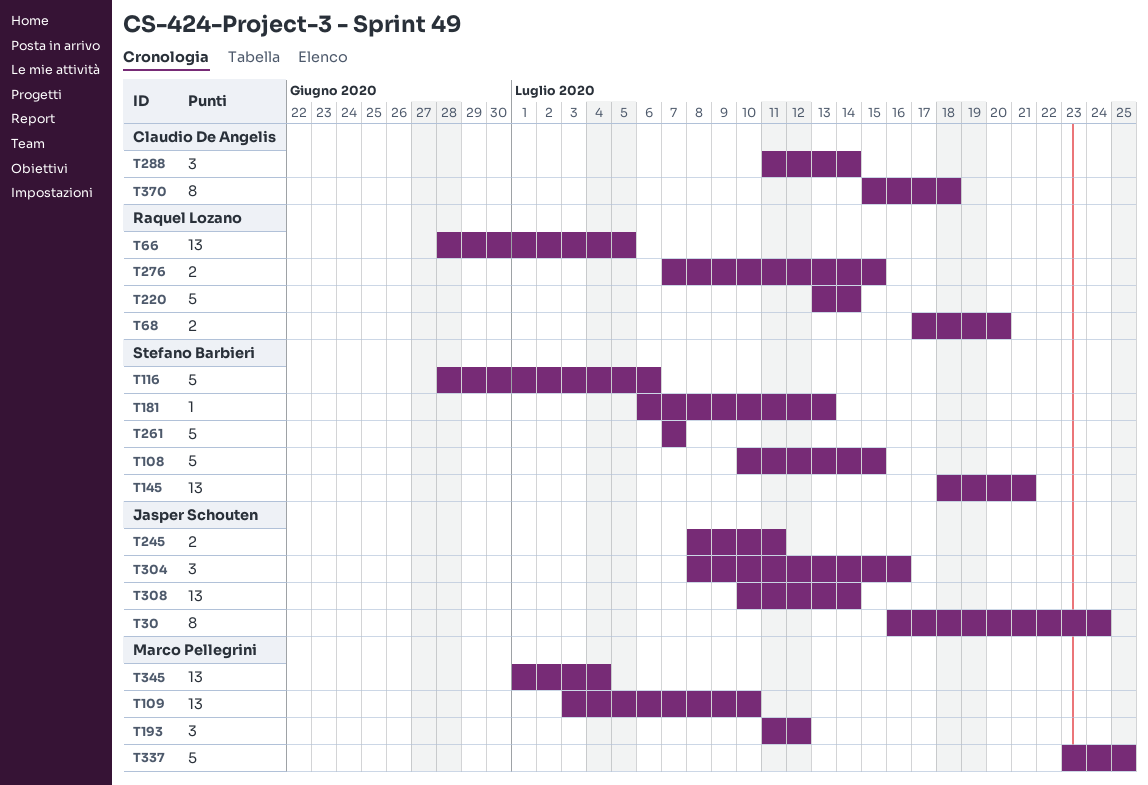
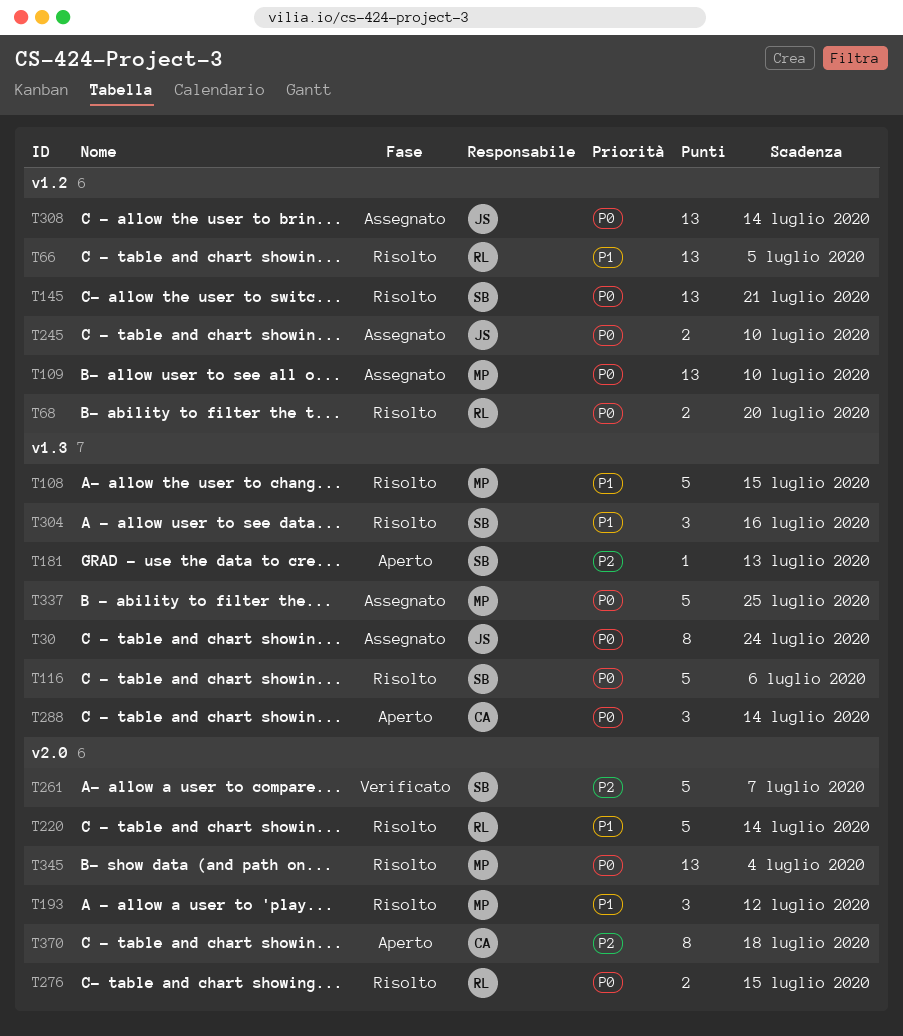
T108, owner: Stefano Barbieri -> Marco Pellegrini
T245, due: Jul 11 -> Jul 10
T304, owner: Jasper Schouten -> Stefano Barbieri

